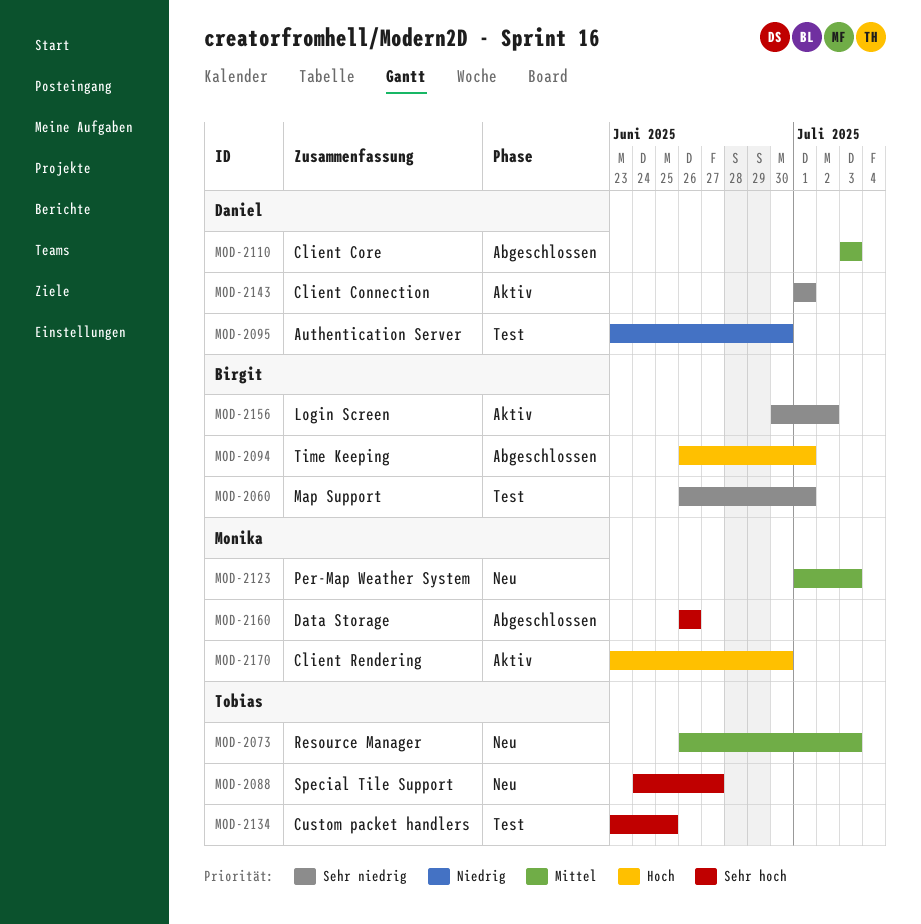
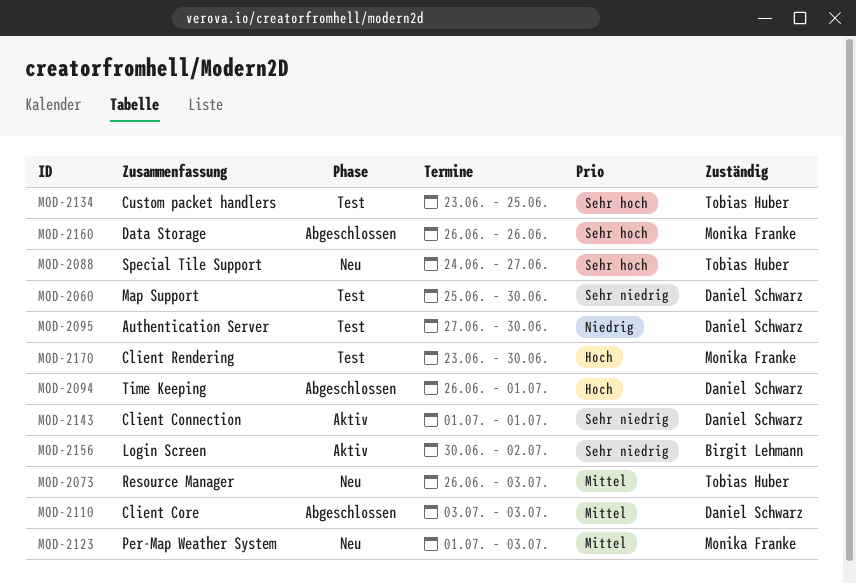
MOD-2060, owner: Birgit Lehmann -> Daniel Schwarz
MOD-2060, start: Jun 26 -> Jun 25
MOD-2060, due: Jul 1 -> Jun 30
MOD-2094, owner: Birgit Lehmann -> Daniel Schwarz
MOD-2095, start: Jun 23 -> Jun 27
MOD-2170, status: Aktiv -> Test

